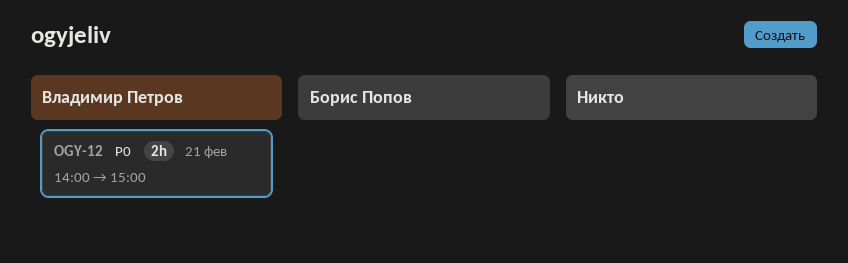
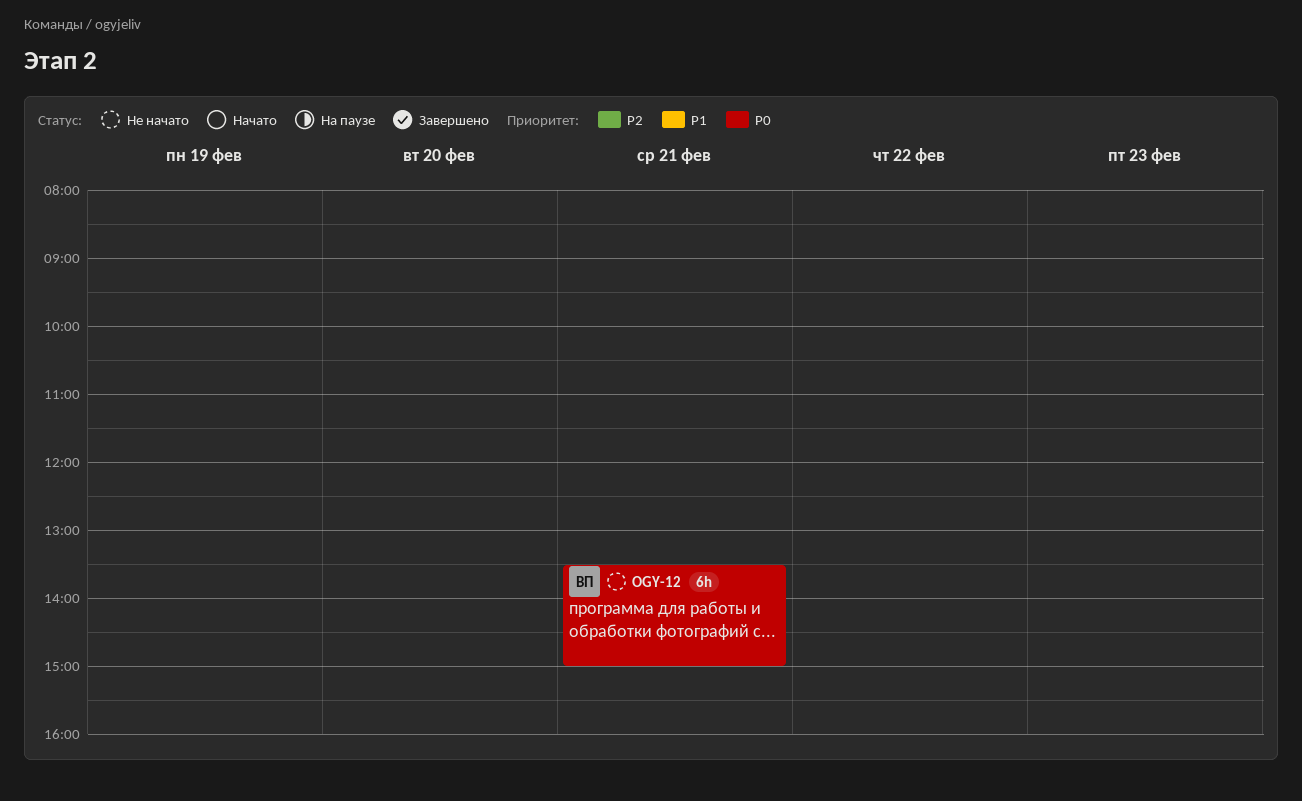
OGY-12, estimate: 2h -> 6h
OGY-12, begins: 14:00 -> 13:30

